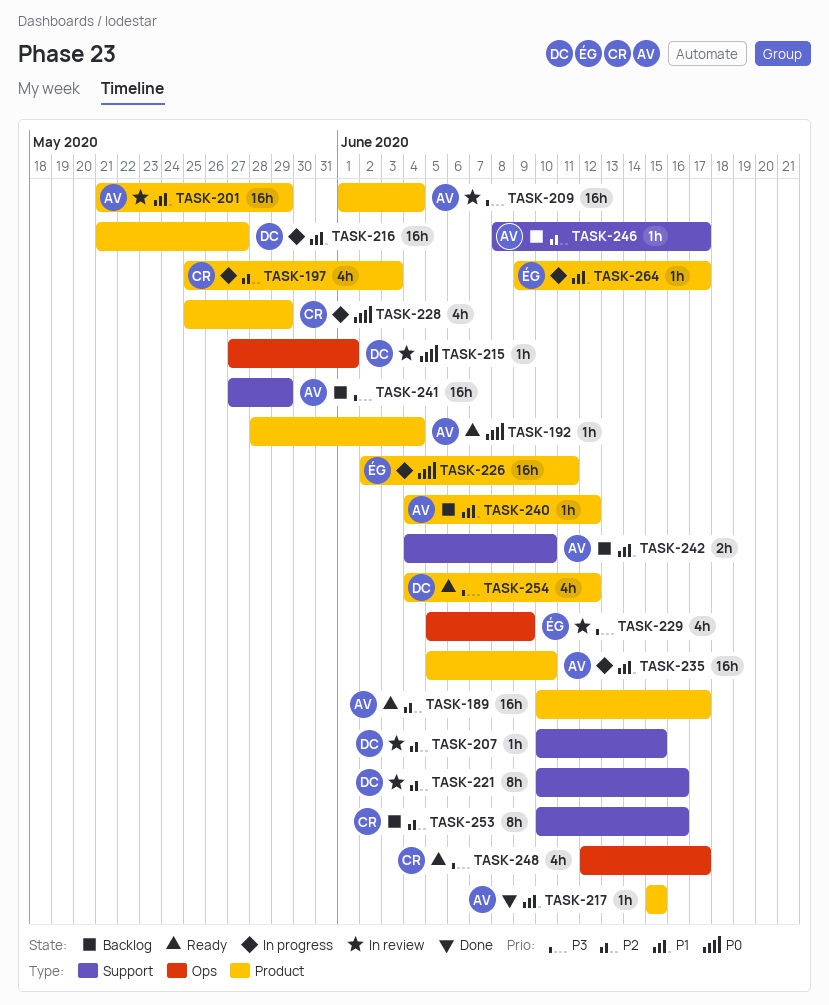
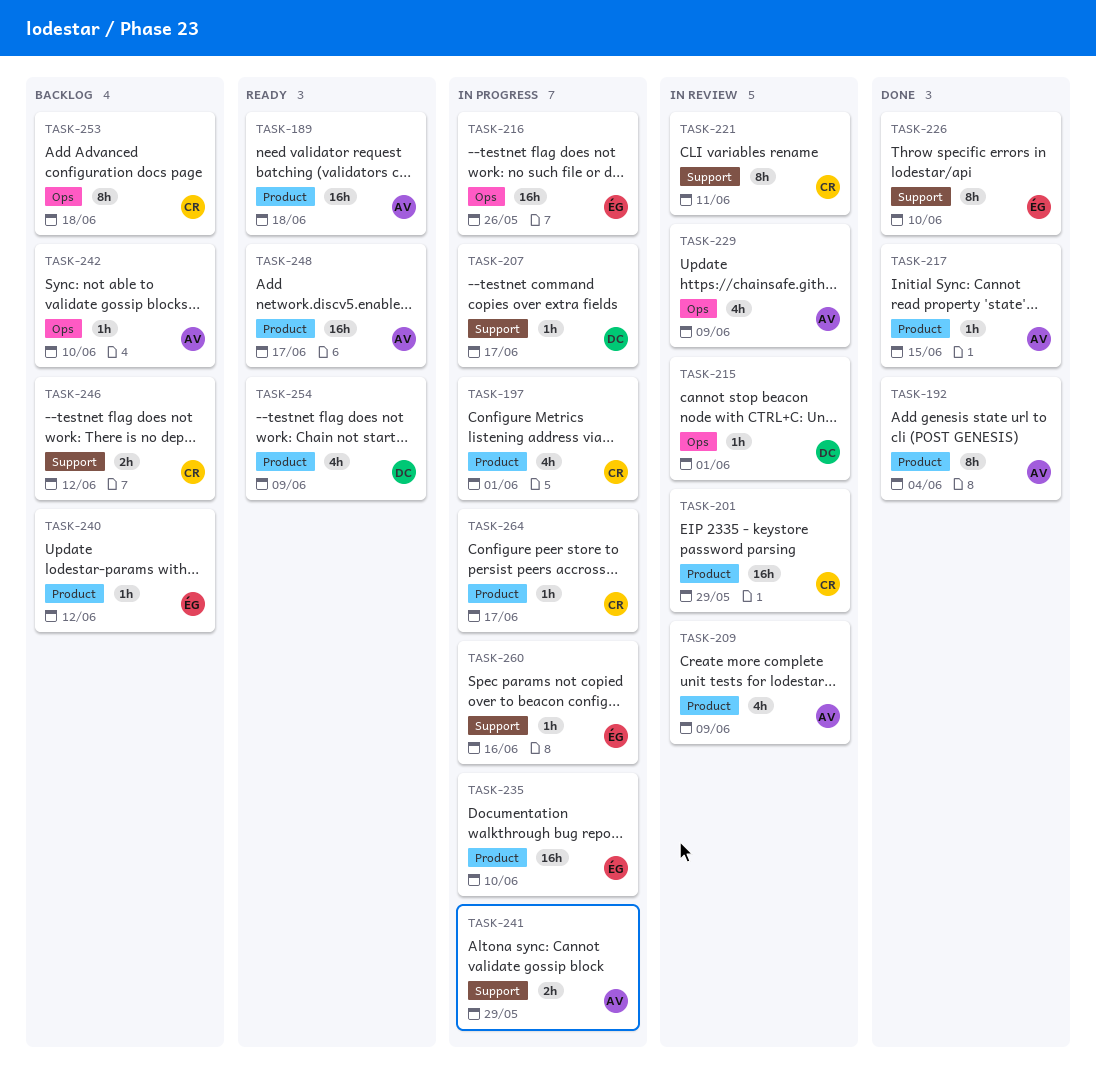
TASK-189, due: Jun 17 -> Jun 18
TASK-192, status: Ready -> Done
TASK-192, estimate: 1h -> 8h
TASK-197, due: Jun 3 -> Jun 1
TASK-201, owner: AV -> CR
TASK-207, status: In review -> In progress
TASK-207, due: Jun 15 -> Jun 17
TASK-209, estimate: 16h -> 4h
TASK-209, due: Jun 4 -> Jun 9
TASK-216, owner: DC -> ÉG
TASK-216, label: Product -> Ops
TASK-216, due: May 27 -> May 26
TASK-221, owner: DC -> CR
TASK-221, due: Jun 16 -> Jun 11
TASK-226, status: In progress -> Done
TASK-226, label: Product -> Support
TASK-226, estimate: 16h -> 8h
TASK-226, due: Jun 11 -> Jun 10
TASK-228: present -> none
TASK-229, owner: ÉG -> AV
TASK-235, owner: AV -> ÉG
TASK-240, owner: AV -> ÉG
TASK-241, status: Backlog -> In progress
TASK-241, estimate: 16h -> 2h
TASK-242, label: Support -> Ops
TASK-242, estimate: 2h -> 1h
TASK-246, owner: AV -> CR
TASK-246, estimate: 1h -> 2h
TASK-246, due: Jun 17 -> Jun 12
TASK-248, owner: CR -> AV
TASK-248, label: Ops -> Product
TASK-248, estimate: 4h -> 16h
TASK-253, label: Support -> Ops
TASK-253, due: Jun 16 -> Jun 18
TASK-254, due: Jun 12 -> Jun 9
TASK-260: none -> present
TASK-264, owner: ÉG -> CR

